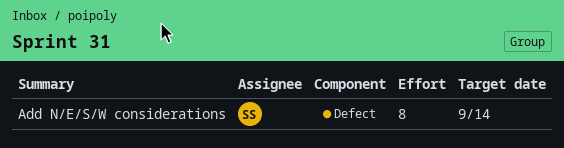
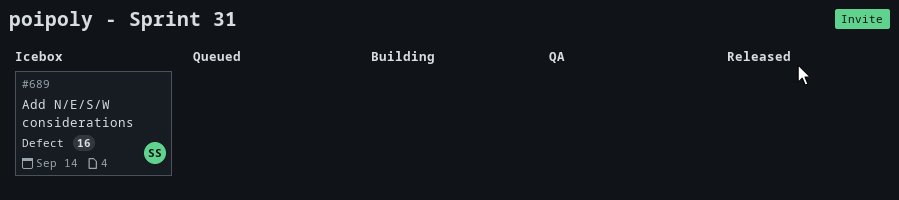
Add N/E/S/W considerations, estimate: 8 -> 16

